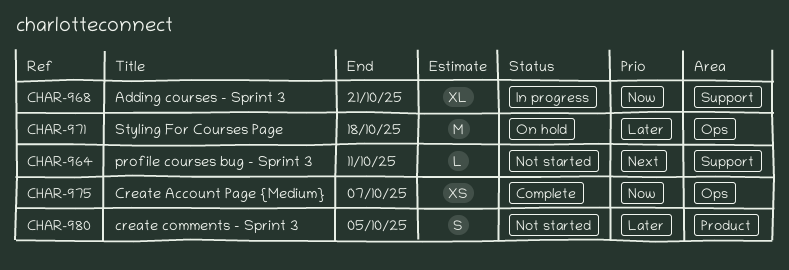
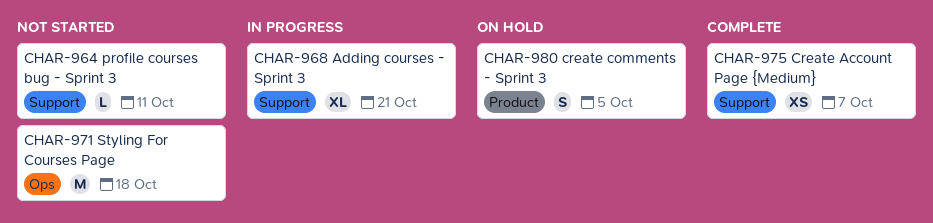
CHAR-971, status: On hold -> Not started
CHAR-975, label: Ops -> Support
CHAR-980, status: Not started -> On hold

